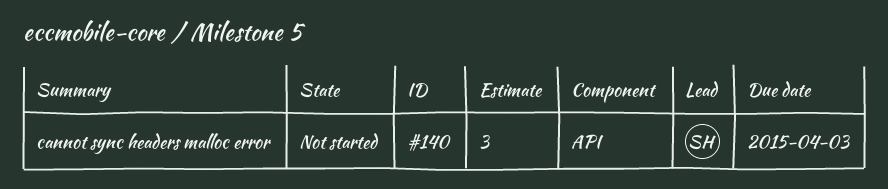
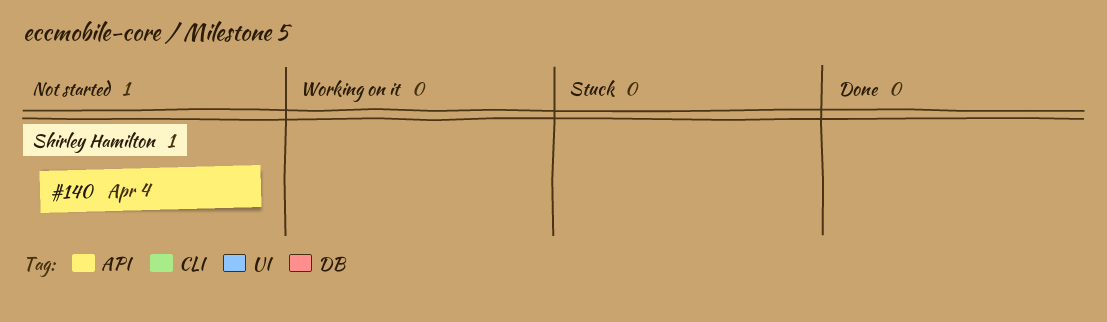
#140, due: Apr 3 -> Apr 4

